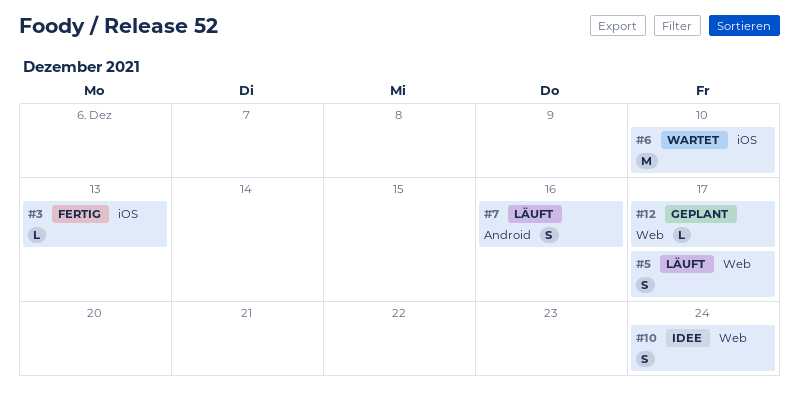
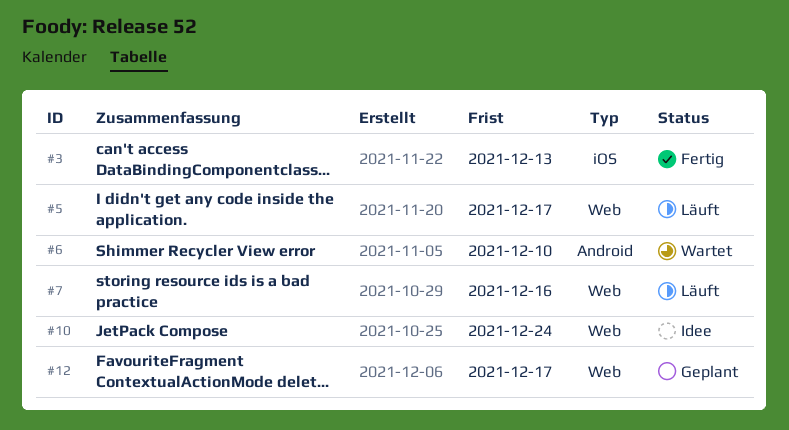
#6, label: iOS -> Android
#7, label: Android -> Web

